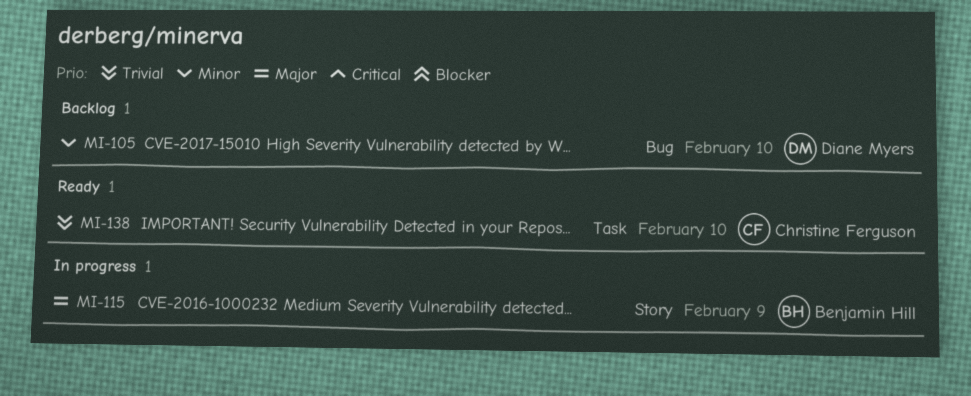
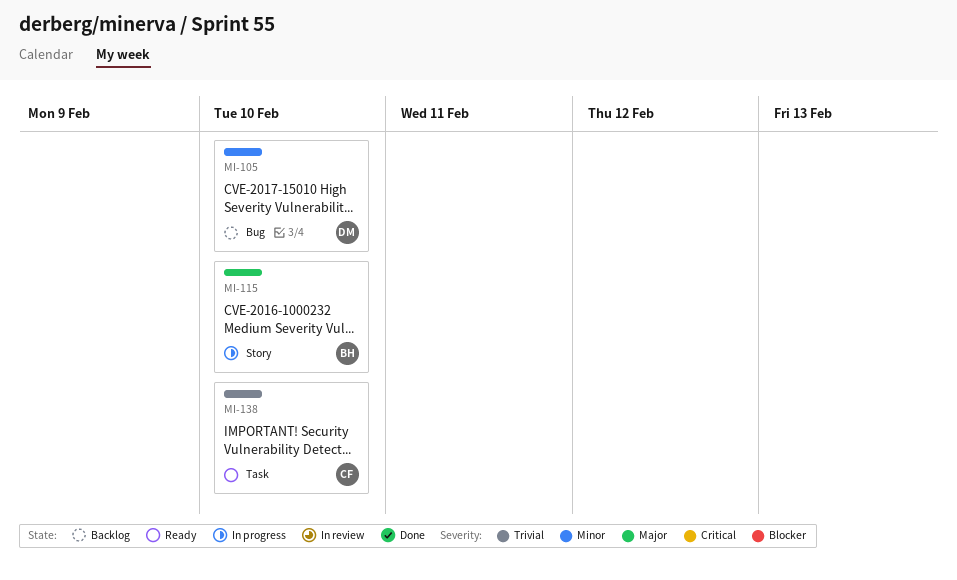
MI-115, due: Feb 9 -> Feb 10

